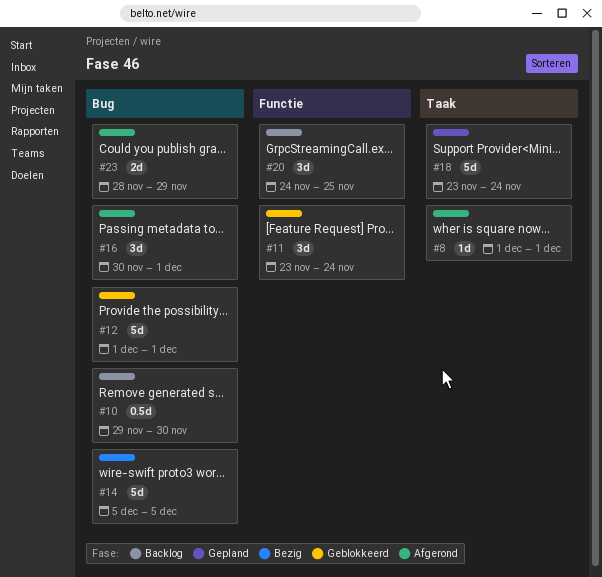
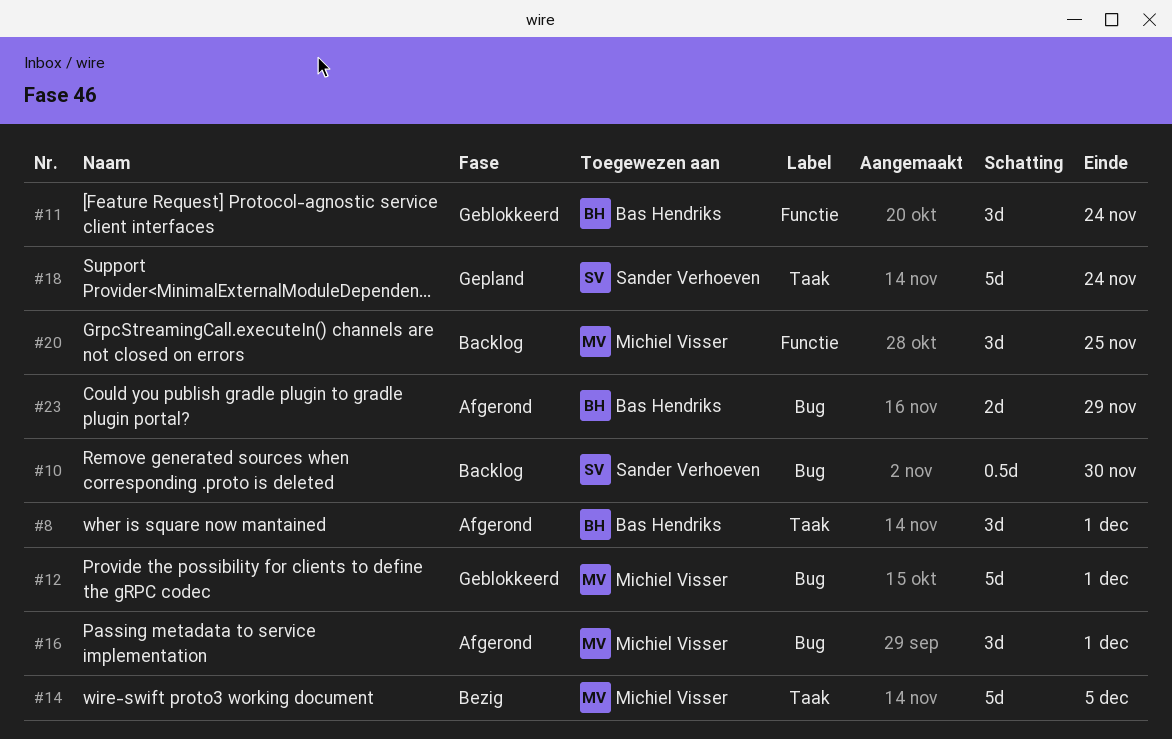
#8, estimate: 1d -> 3d
#14, label: Bug -> Taak

